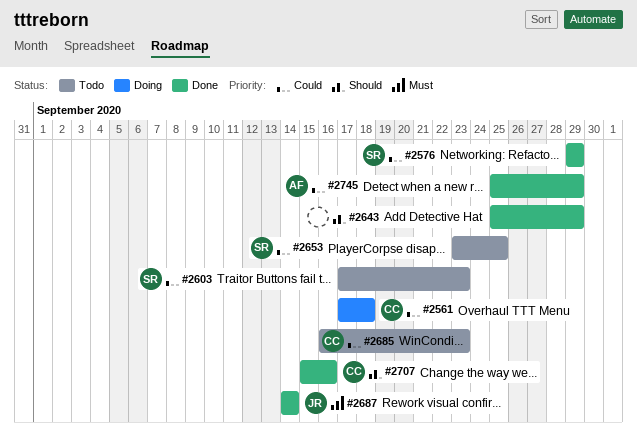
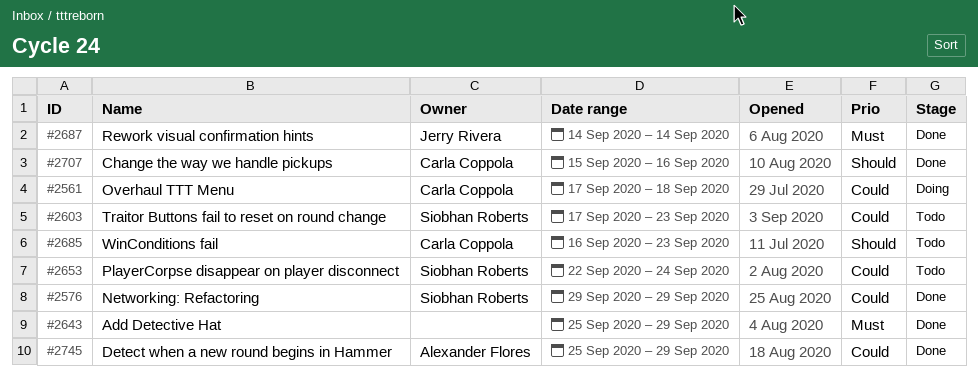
#2643, priority: Should -> Must
#2653, start: Sep 23 -> Sep 22
#2653, due: Sep 25 -> Sep 24
#2685, priority: Could -> Should

